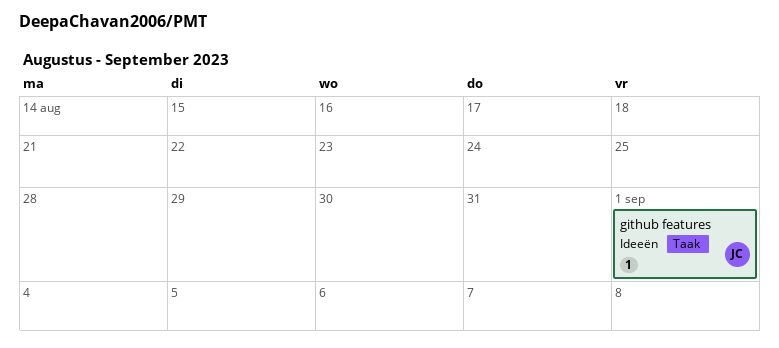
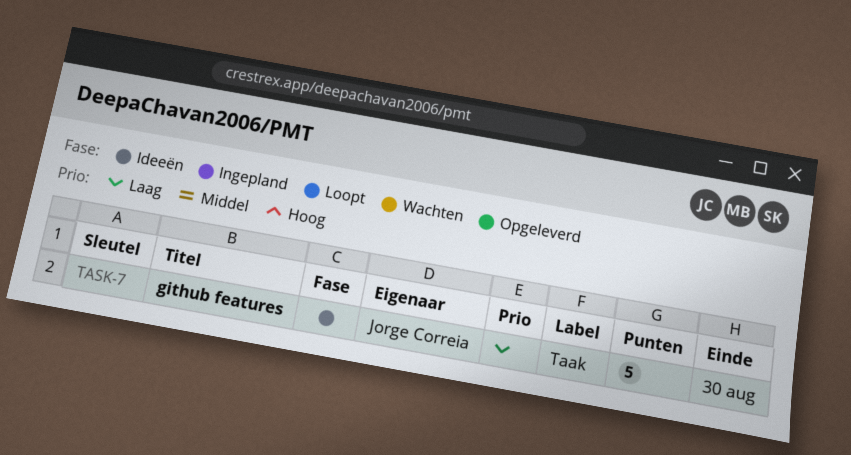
github features, estimate: 1 -> 5
github features, due: Sep 1 -> Aug 30

